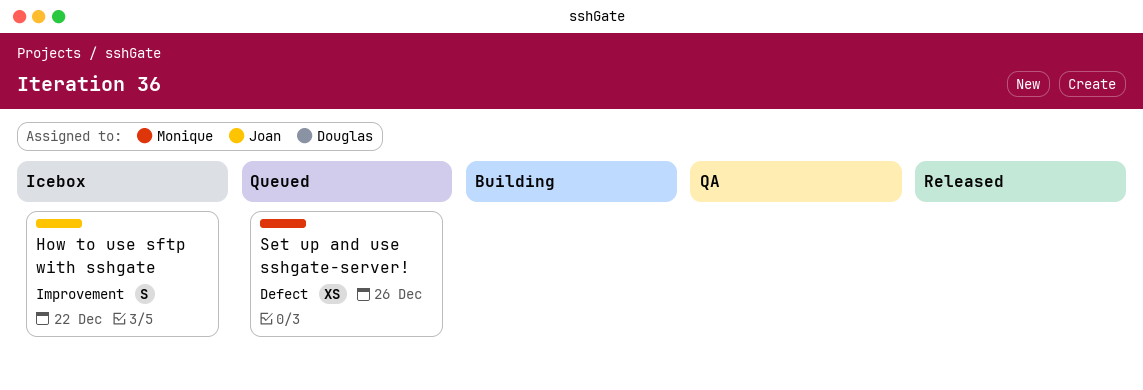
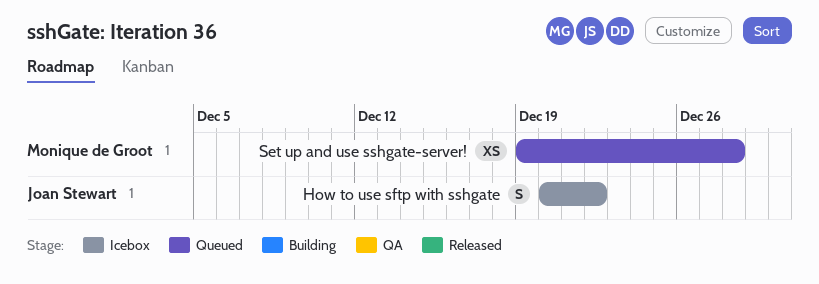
Set up and use sshgate-server!, due: Dec 26 -> Dec 28

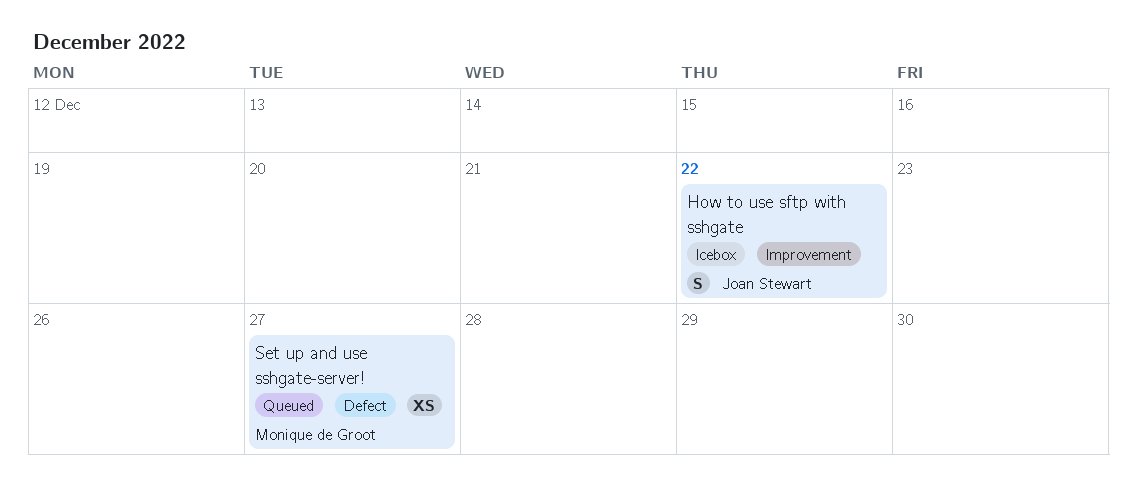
Set up and use sshgate-server!, due: Dec 28 -> Dec 27

